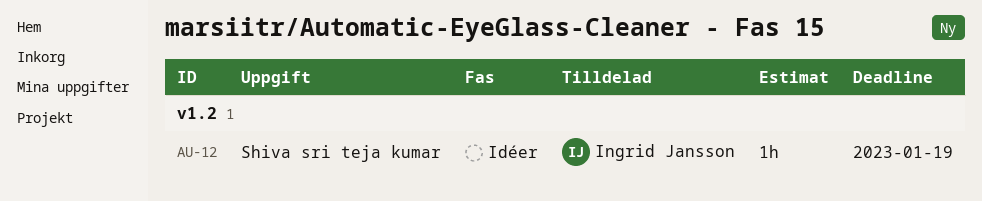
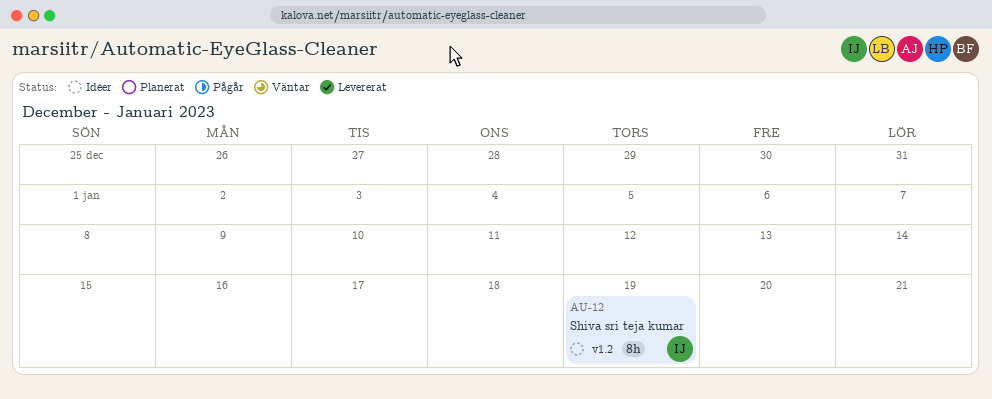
AU-12, estimate: 1h -> 8h

